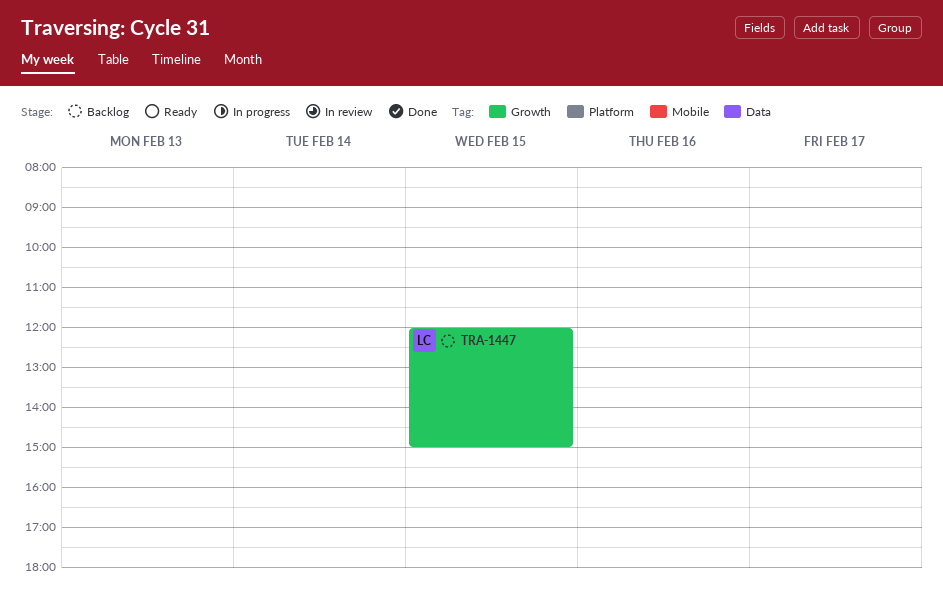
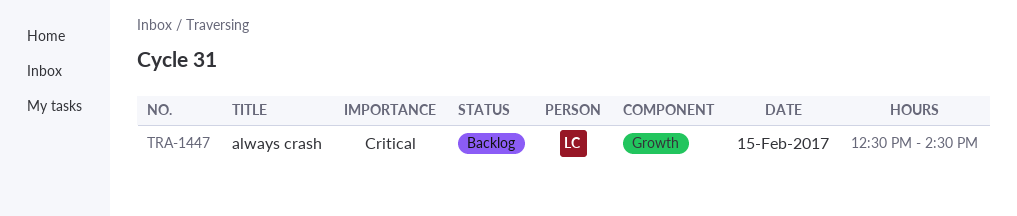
TRA-1447, begins: 12:00 -> 12:30
TRA-1447, ends: 15:00 -> 14:30

